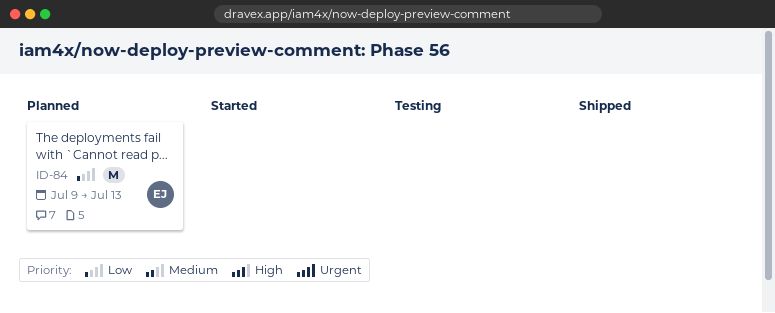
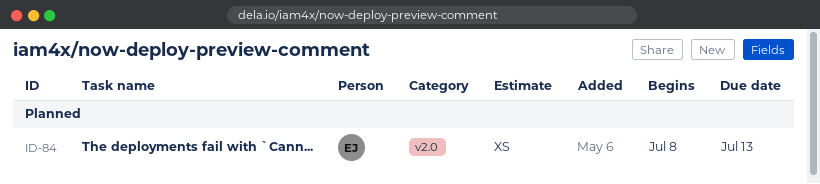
ID-84, estimate: M -> XS
ID-84, start: Jul 9 -> Jul 8

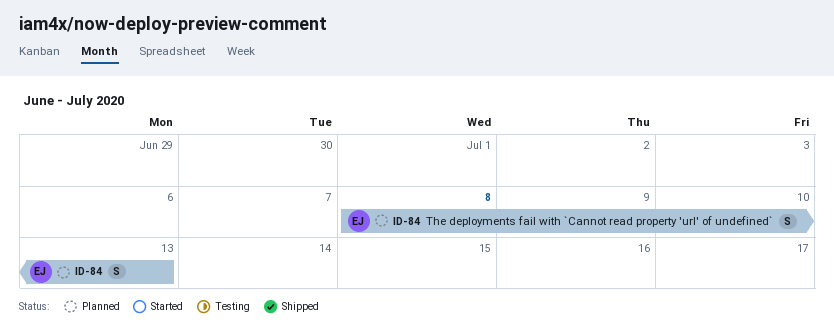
ID-84, estimate: XS -> S

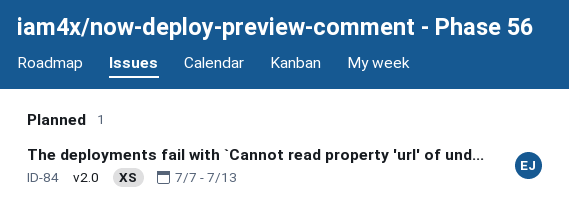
ID-84, estimate: S -> XS
ID-84, start: Jul 8 -> Jul 7

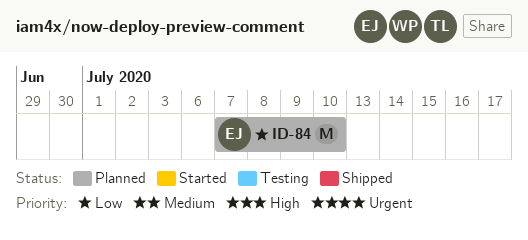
ID-84, estimate: XS -> M
ID-84, due: Jul 13 -> Jul 10

